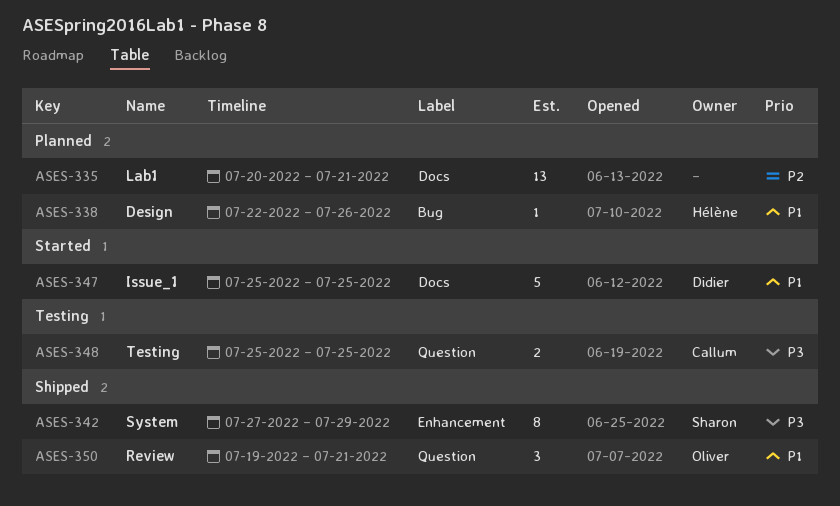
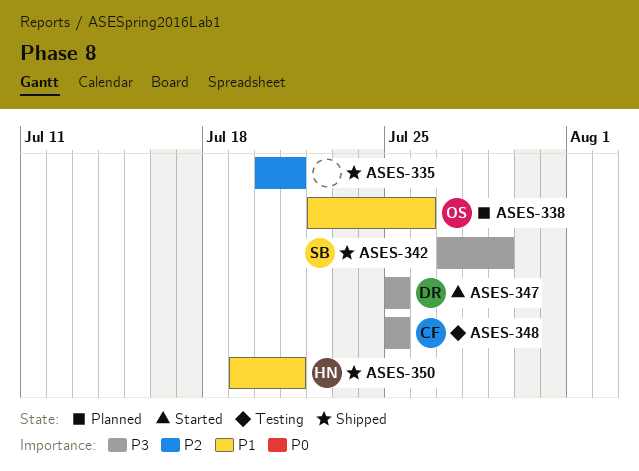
ASES-335, status: Planned -> Shipped
ASES-338, owner: Hélène -> Oliver
ASES-347, priority: P1 -> P3
ASES-350, owner: Oliver -> Hélène

